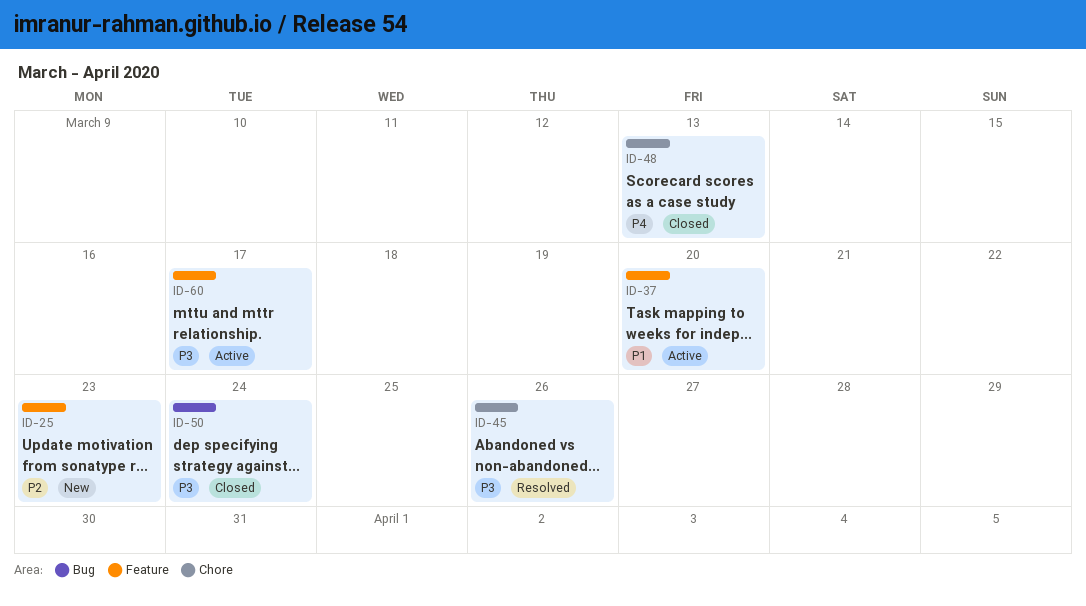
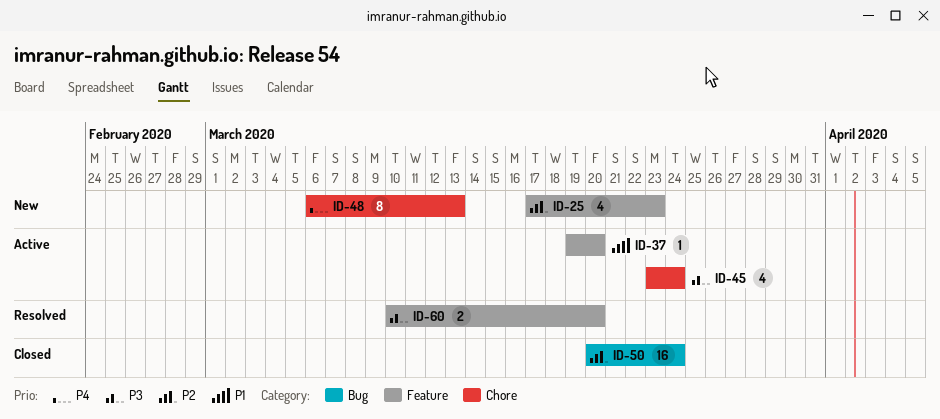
ID-45, status: Resolved -> Active
ID-45, due: Mar 26 -> Mar 24
ID-48, status: Closed -> New
ID-50, priority: P3 -> P2
ID-60, status: Active -> Resolved
ID-60, due: Mar 17 -> Mar 20

